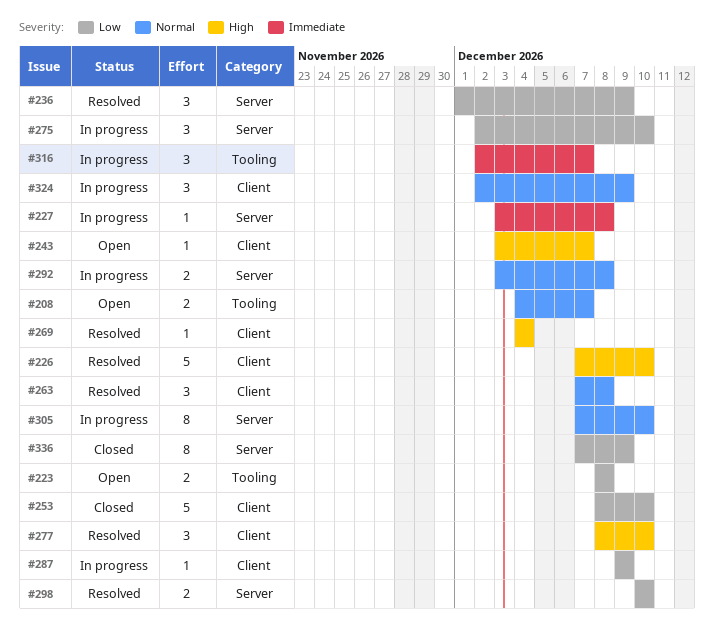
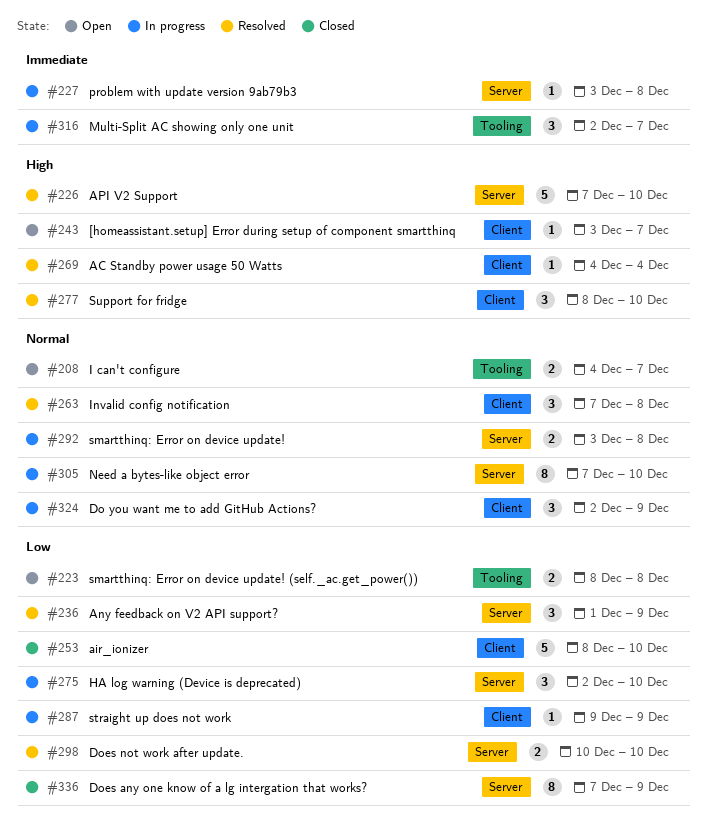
#226, label: Client -> Server

